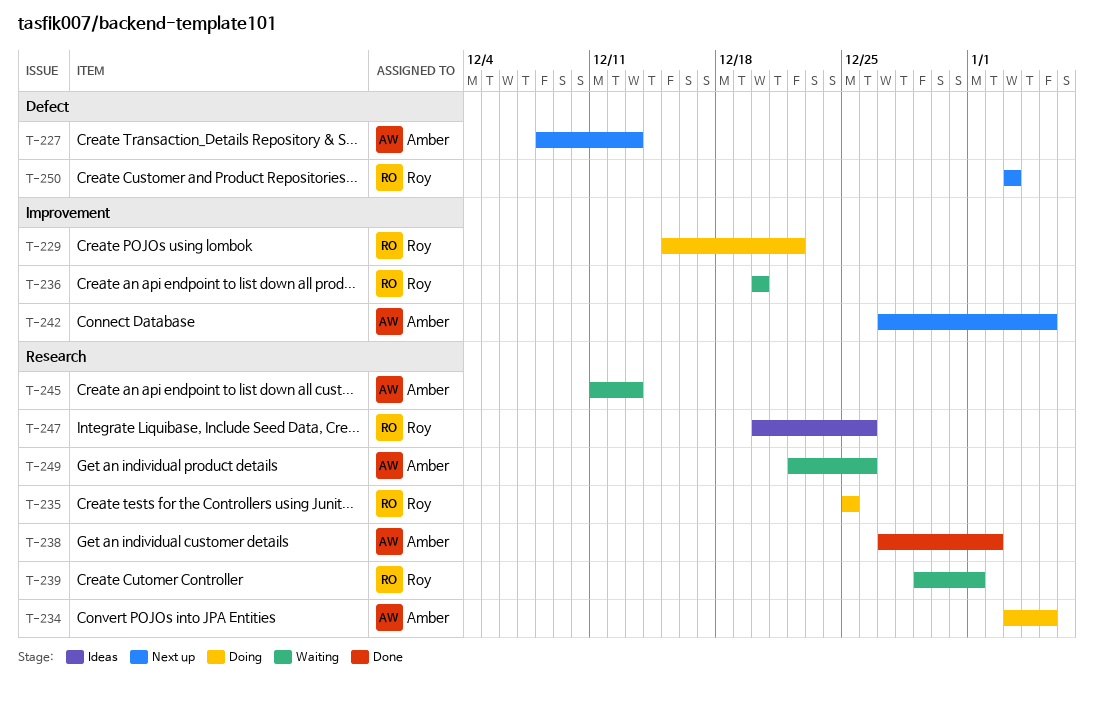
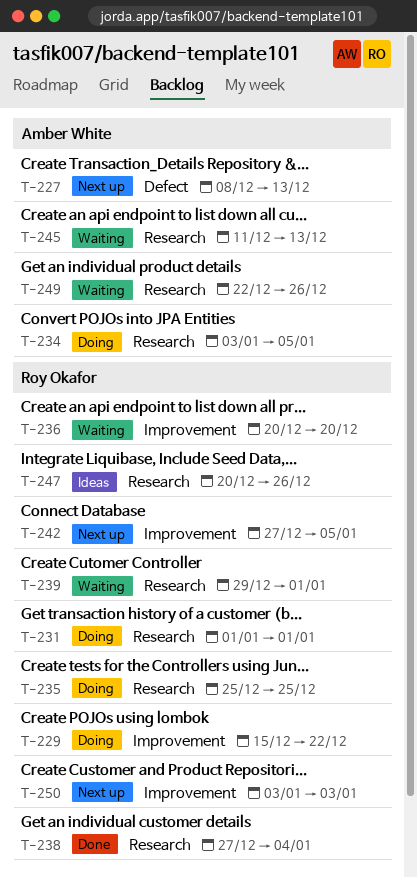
T-231: none -> present
T-238, owner: Amber White -> Roy Okafor
T-238, due: Jan 2 -> Jan 4
T-242, owner: Amber White -> Roy Okafor
T-250, label: Defect -> Improvement

